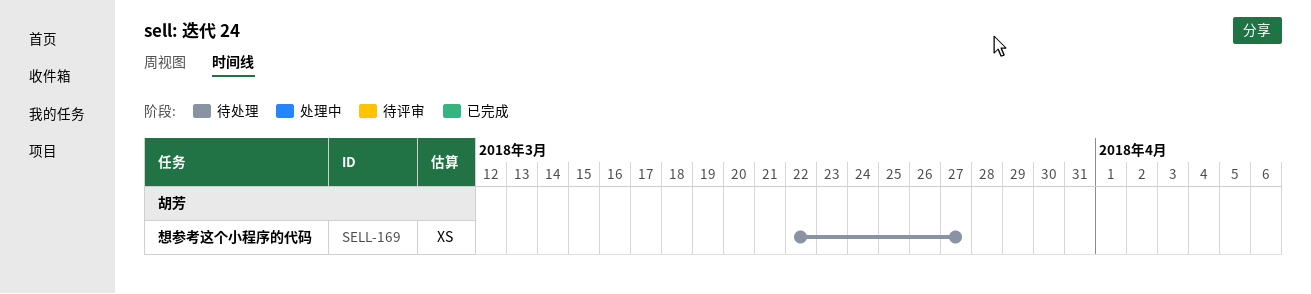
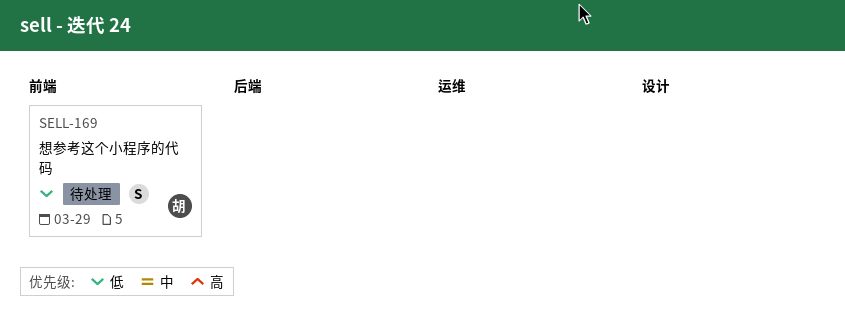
SELL-169, estimate: XS -> S
SELL-169, due: Mar 27 -> Mar 29

